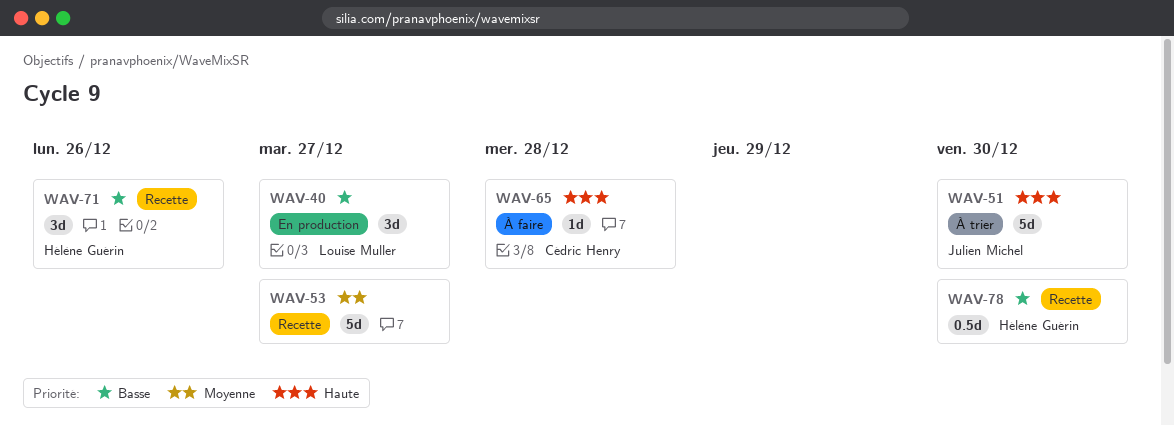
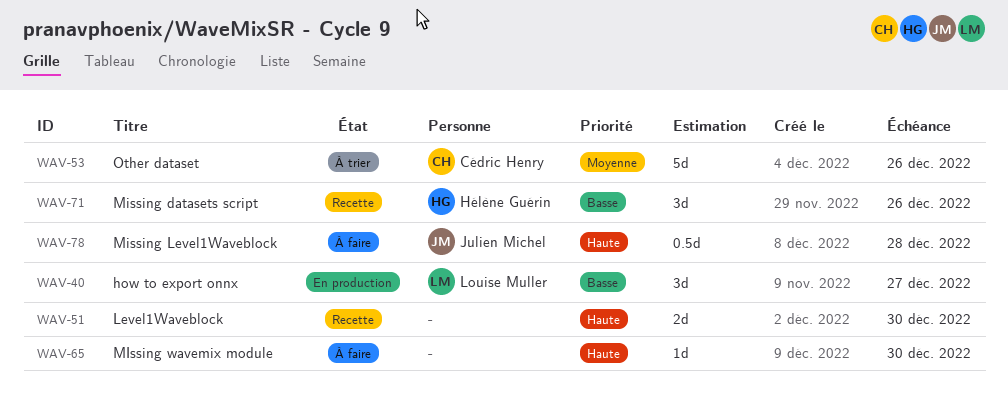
WAV-51, status: À trier -> Recette
WAV-51, owner: Julien Michel -> none
WAV-51, estimate: 5d -> 2d
WAV-53, status: Recette -> À trier
WAV-53, owner: none -> Cédric Henry
WAV-53, due: Dec 27 -> Dec 26
WAV-65, owner: Cédric Henry -> none
WAV-65, due: Dec 28 -> Dec 30
WAV-78, status: Recette -> À faire
WAV-78, owner: Hélène Guérin -> Julien Michel
WAV-78, priority: Basse -> Haute
WAV-78, due: Dec 30 -> Dec 28

